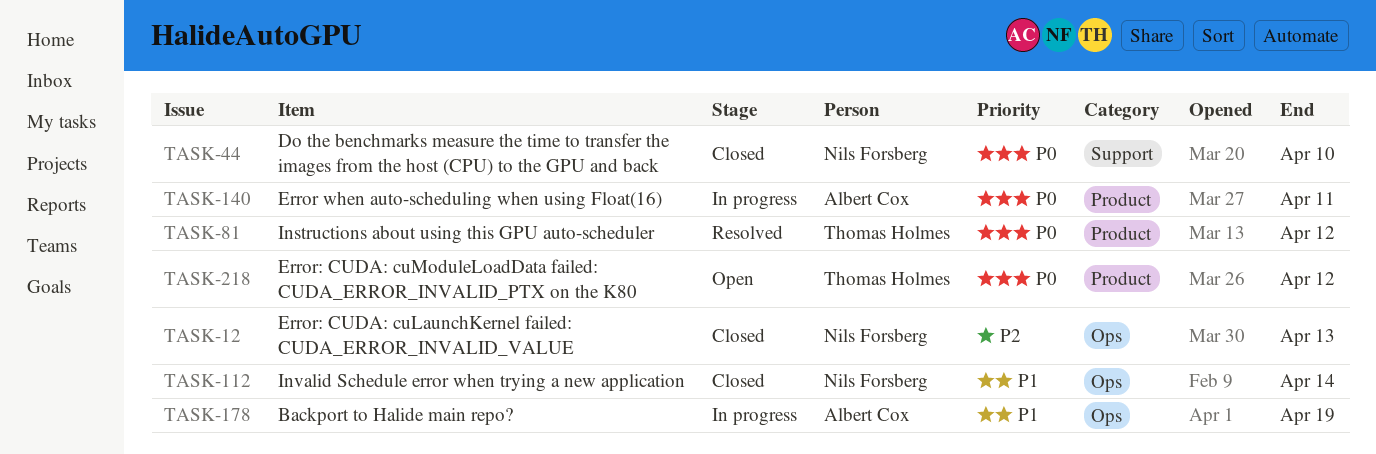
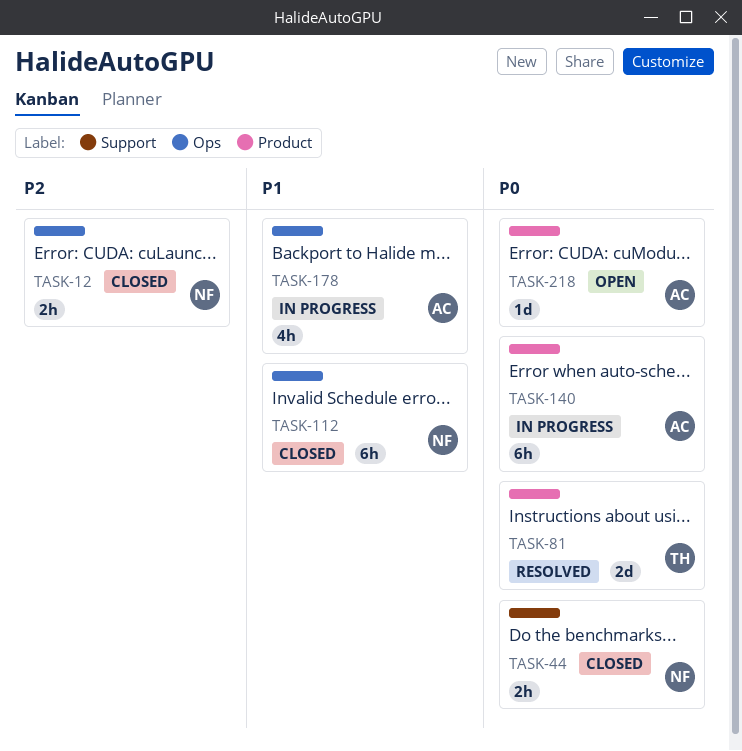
TASK-218, owner: Thomas Holmes -> Albert Cox

